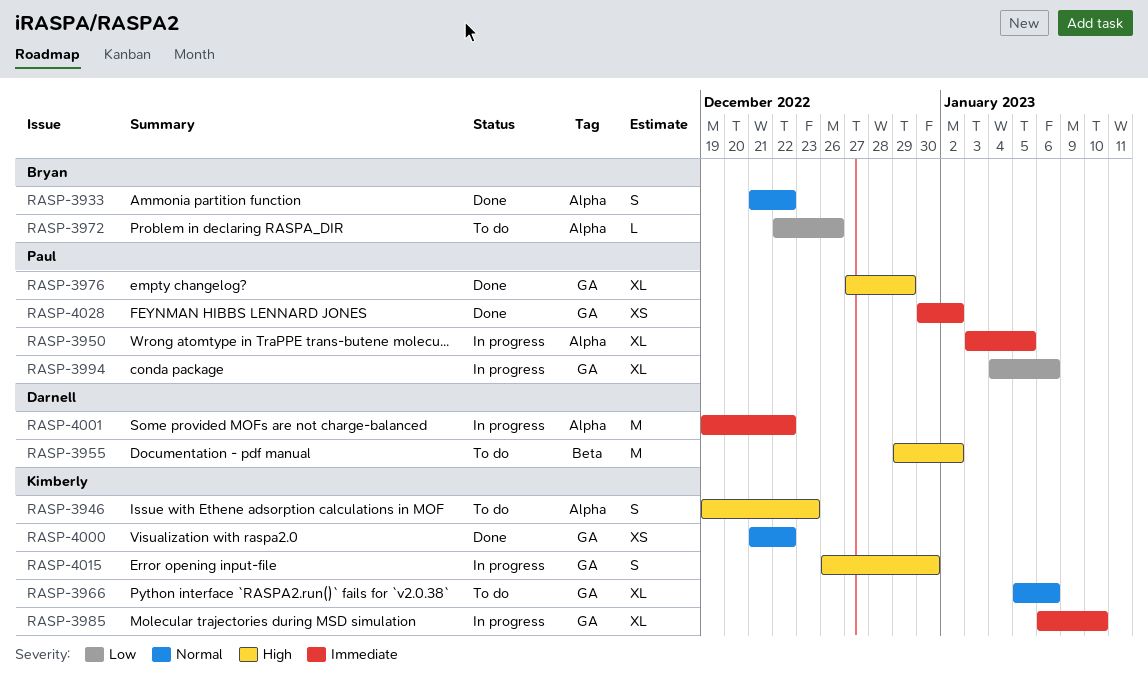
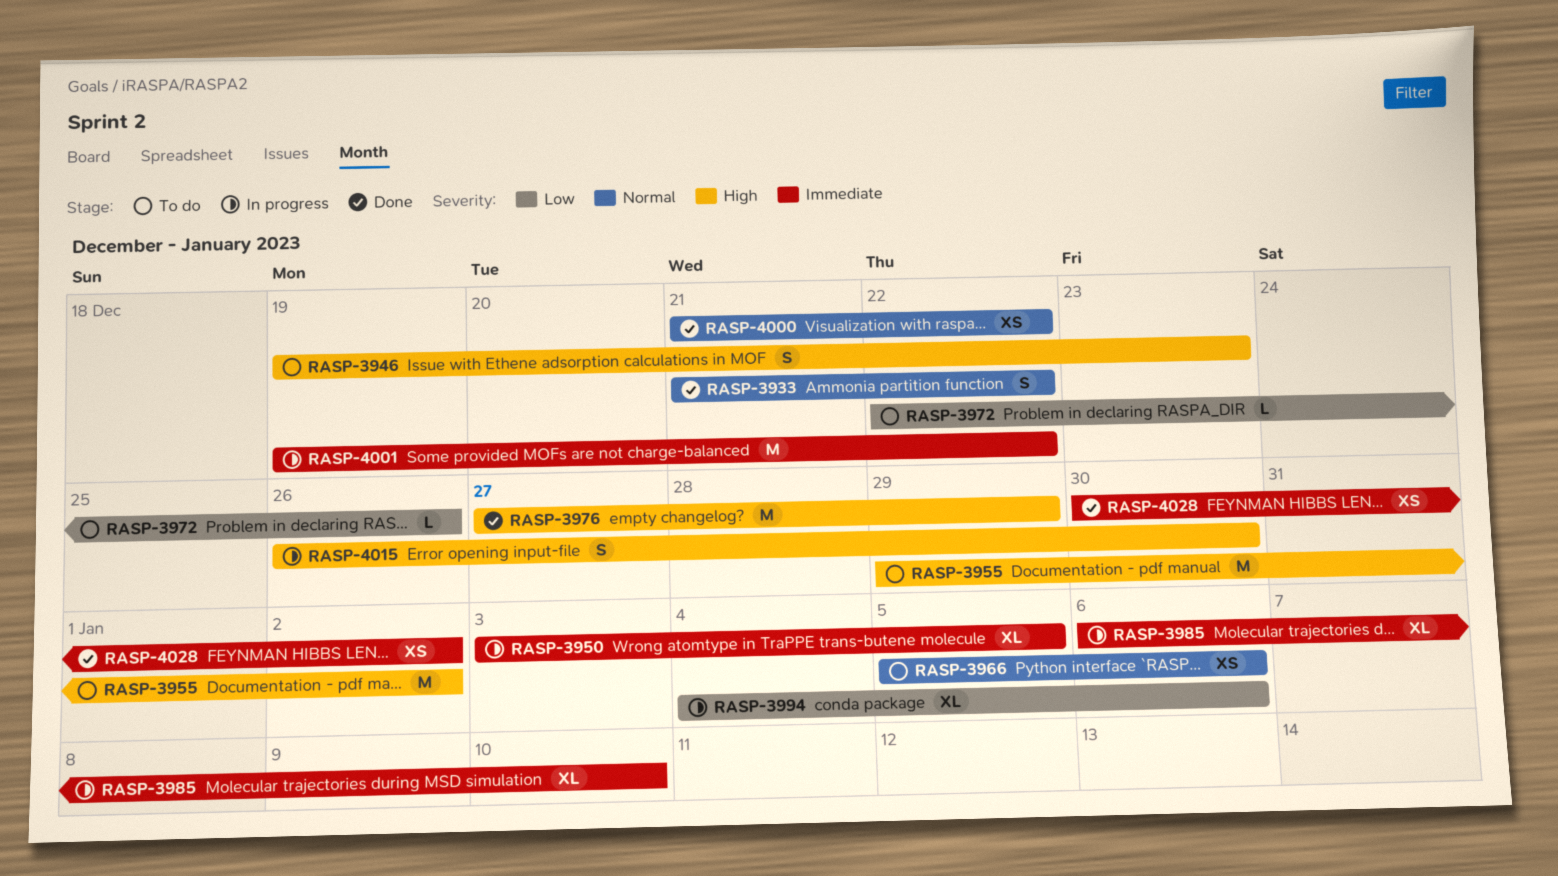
RASP-3966, estimate: XL -> XS
RASP-3976, estimate: XL -> M

